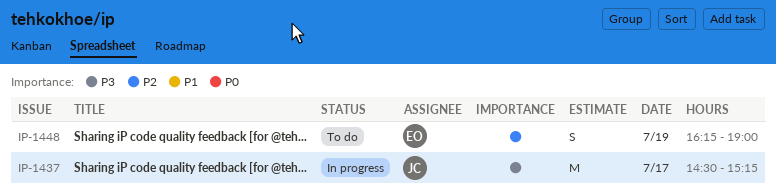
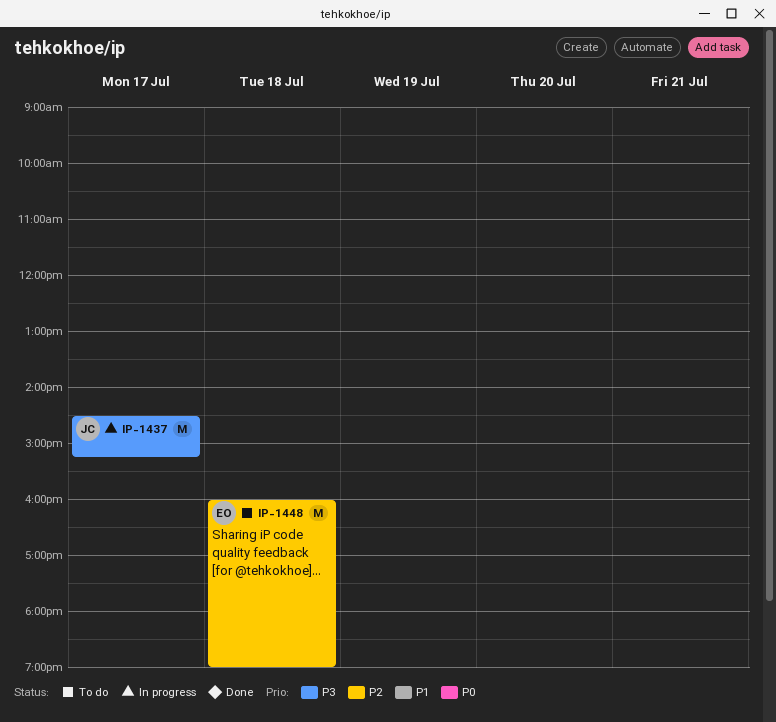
IP-1448, estimate: S -> M
IP-1448, day: Jul 19 -> Jul 18
IP-1448, begins: 16:15 -> 16:00

